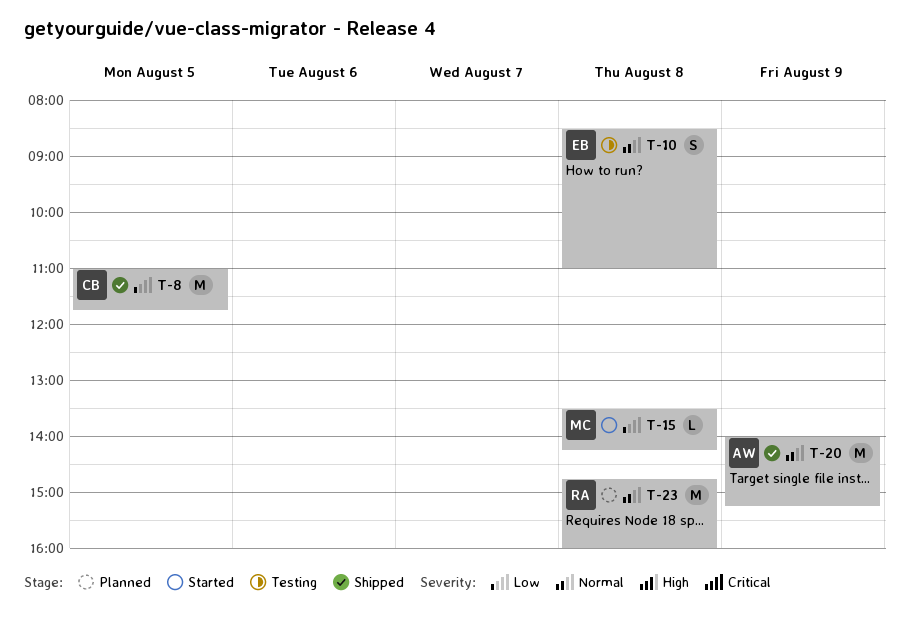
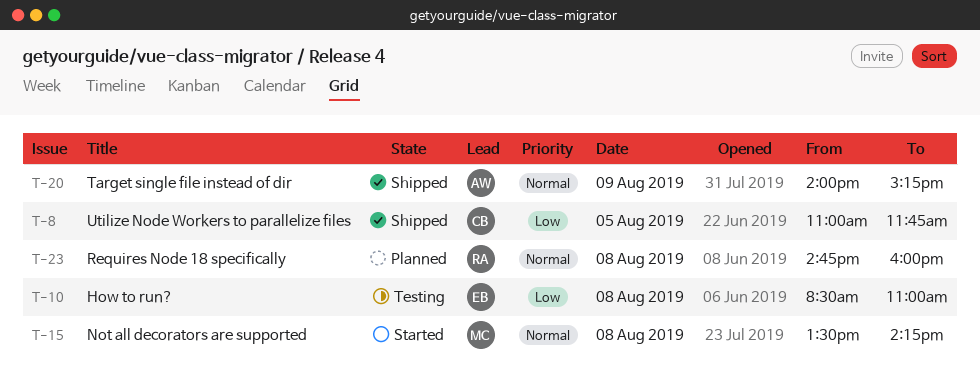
T-10, priority: Normal -> Low
T-15, priority: Low -> Normal

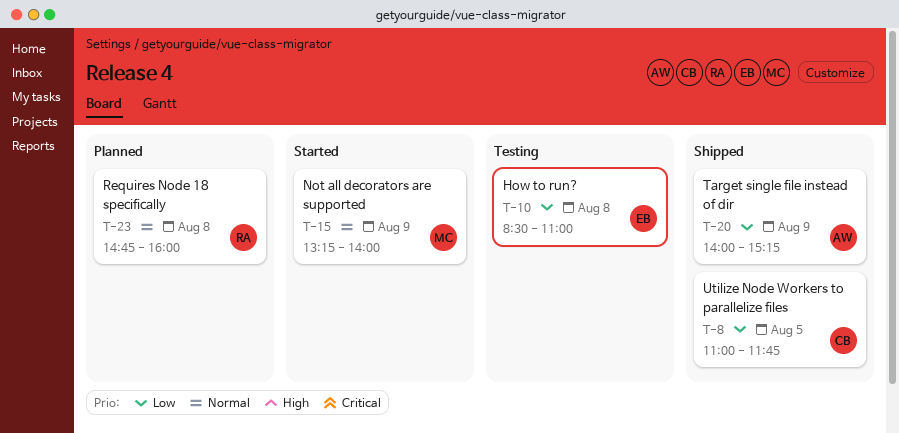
T-15, day: Aug 8 -> Aug 9
T-15, begins: 13:30 -> 13:15
T-15, ends: 14:15 -> 14:00
T-20, priority: Normal -> Low

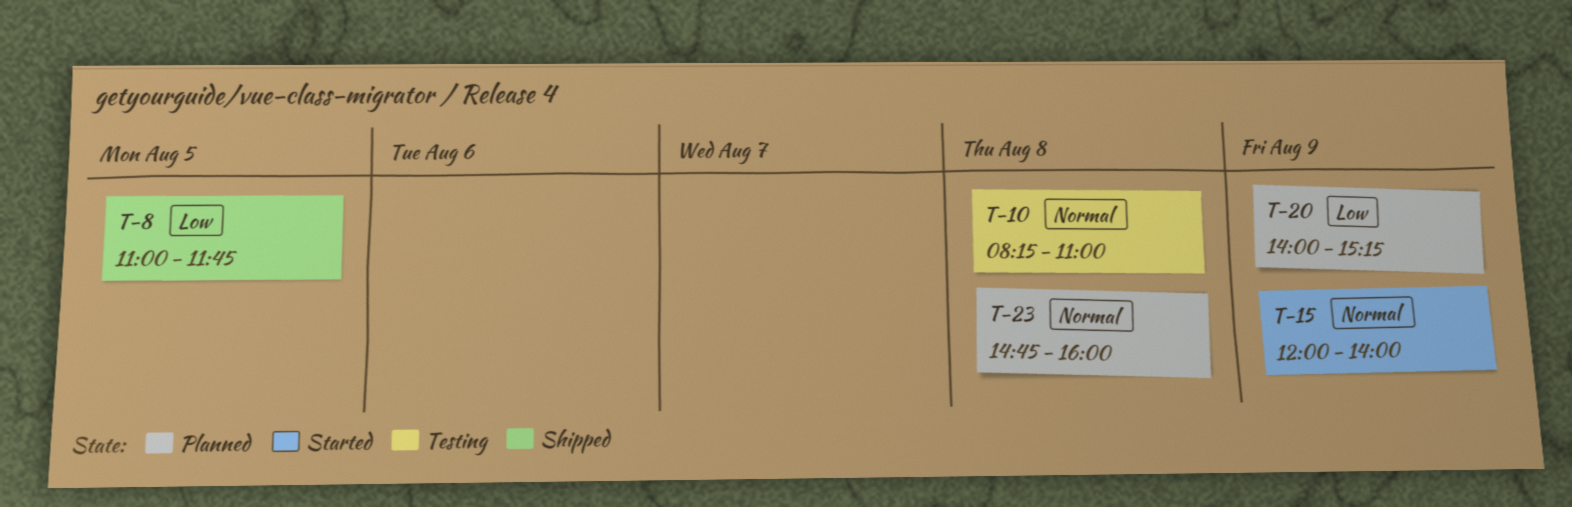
T-10, priority: Low -> Normal
T-10, begins: 08:30 -> 08:15
T-15, begins: 13:15 -> 12:00
T-20, status: Shipped -> Planned

